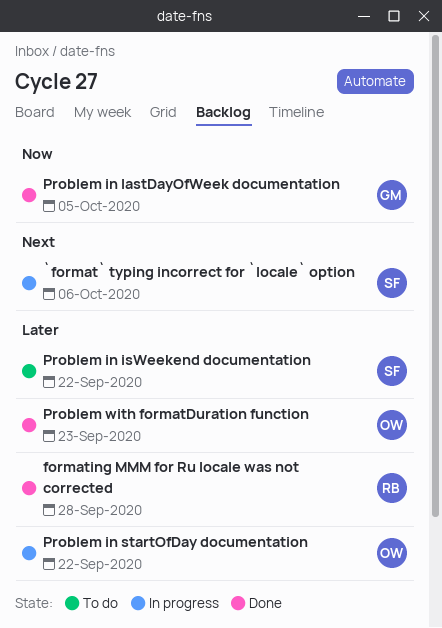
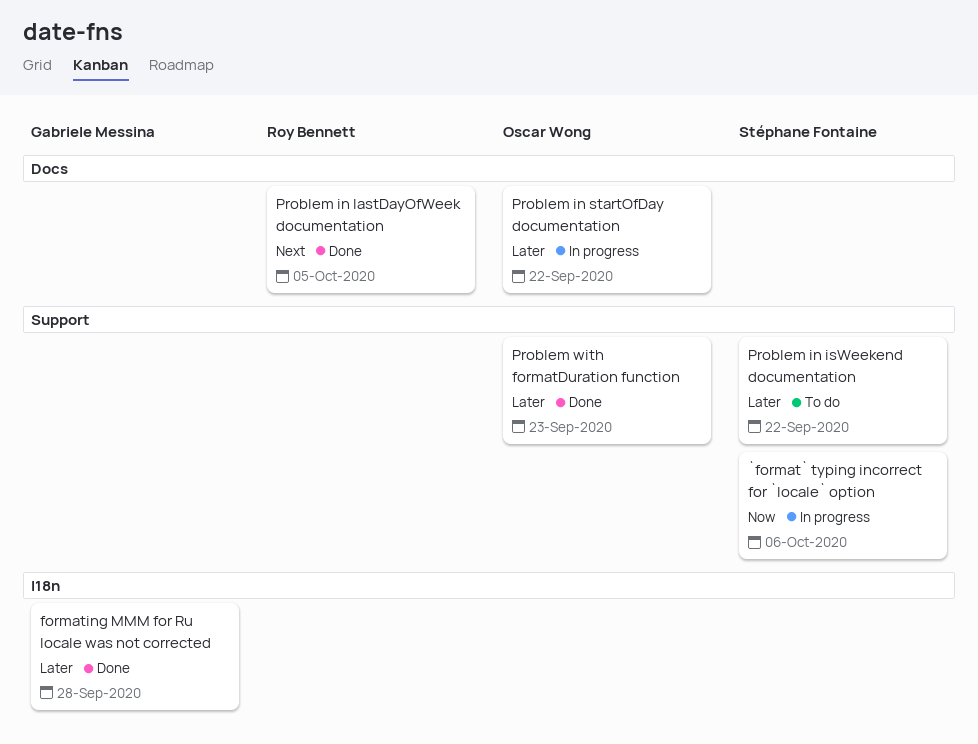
`format` typing incorrect for `locale` option, priority: Next -> Now
formating MMM for Ru locale was not corrected, owner: Roy Bennett -> Gabriele Messina
Problem in lastDayOfWeek documentation, owner: Gabriele Messina -> Roy Bennett
Problem in lastDayOfWeek documentation, priority: Now -> Next

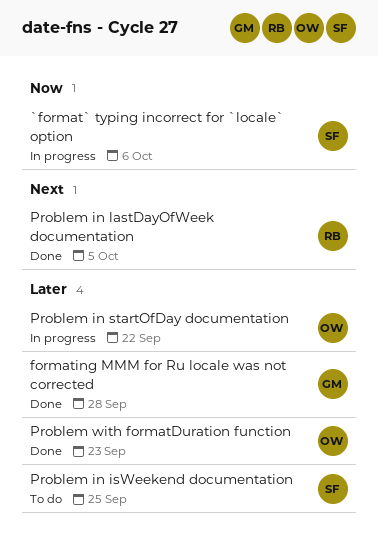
Problem in isWeekend documentation, due: Sep 22 -> Sep 25

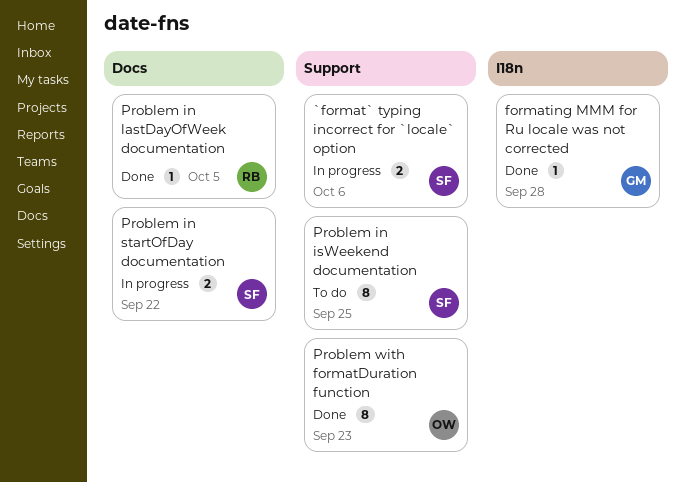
Problem in startOfDay documentation, owner: OW -> SF

